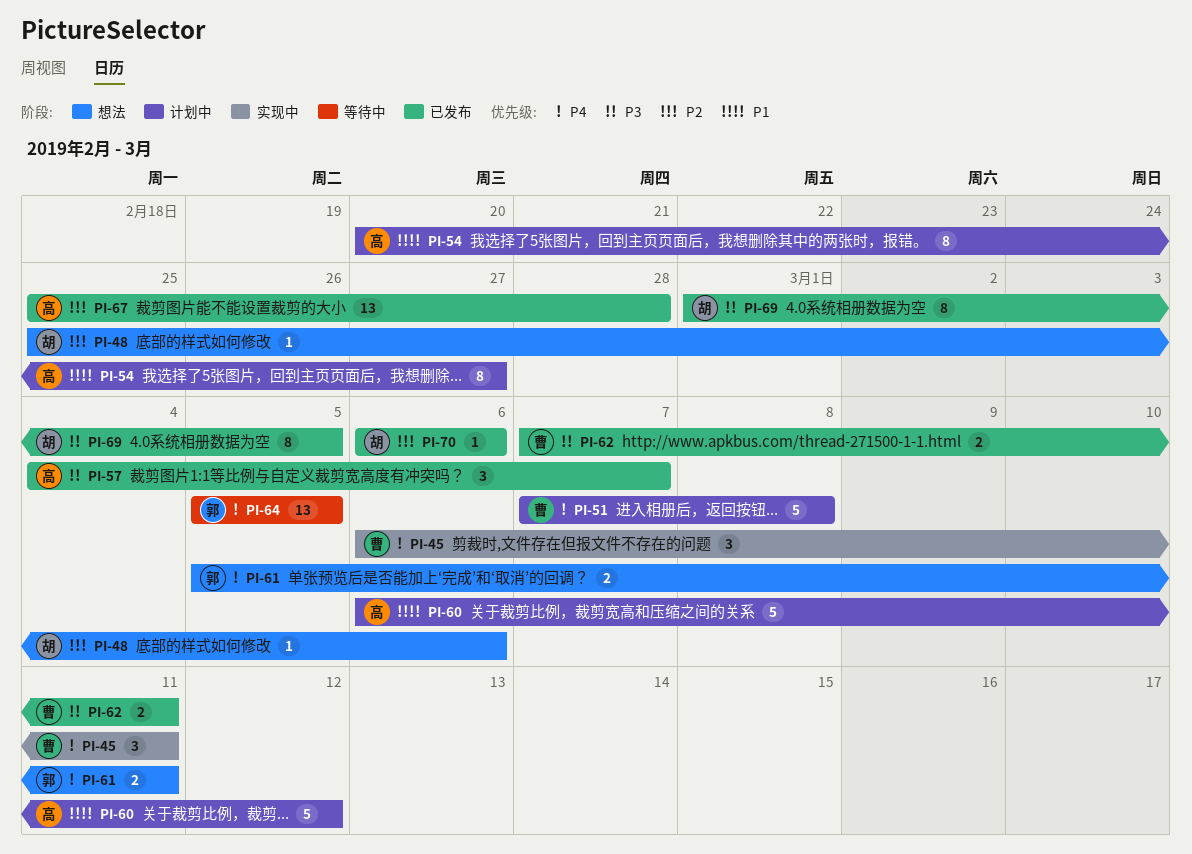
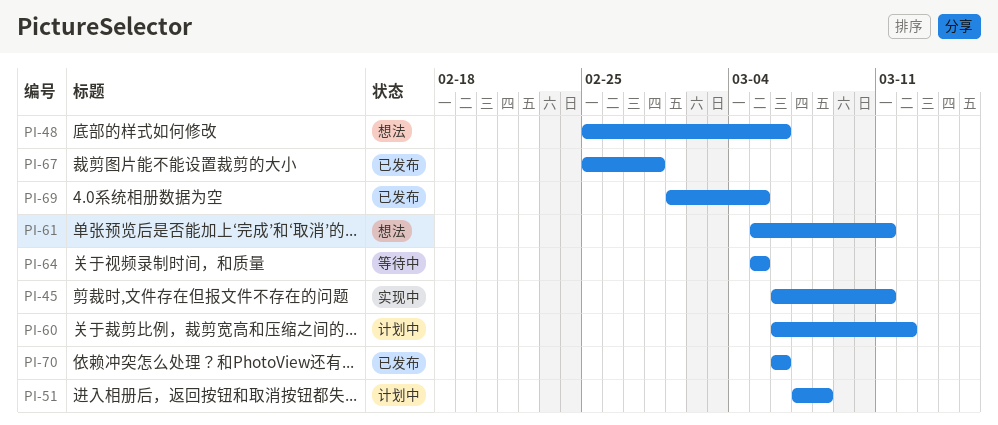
PI-54: present -> none
PI-57: present -> none
PI-62: present -> none

